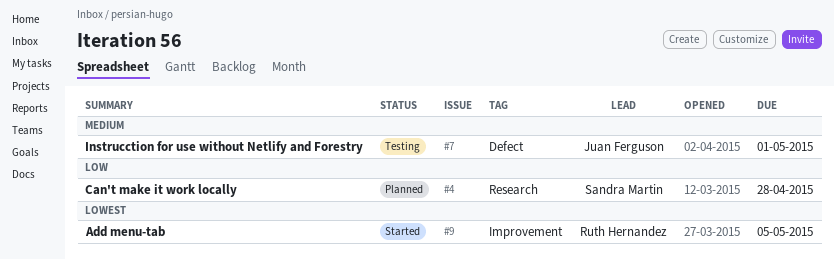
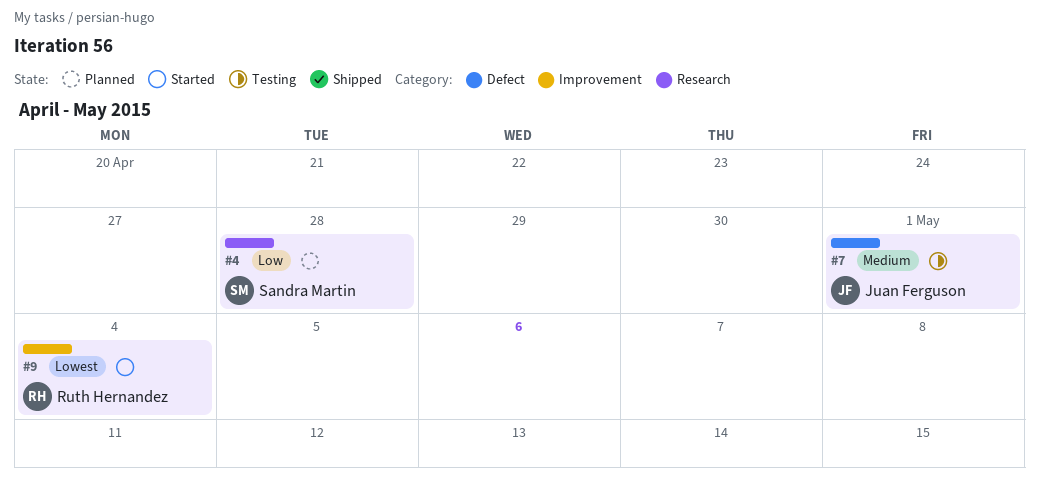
#9, due: May 5 -> May 4

